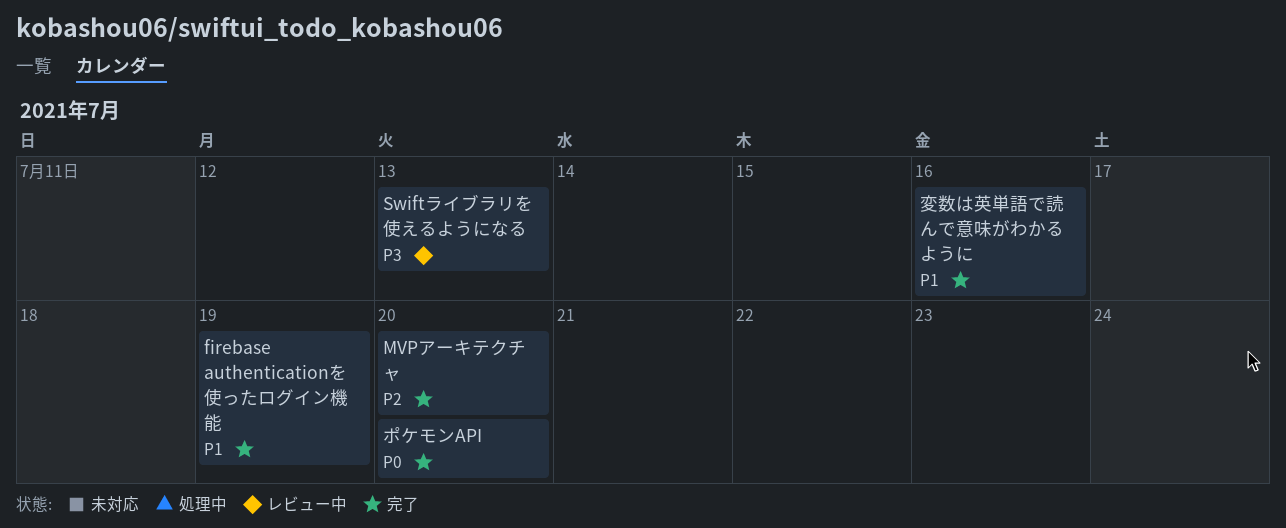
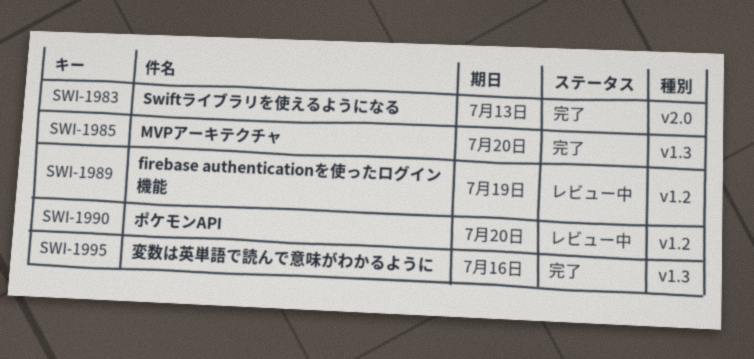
firebase authenticationを使ったログイン機能, status: 完了 -> レビュー中
Swiftライブラリを使えるようになる, status: レビュー中 -> 完了
ポケモンAPI, status: 完了 -> レビュー中

